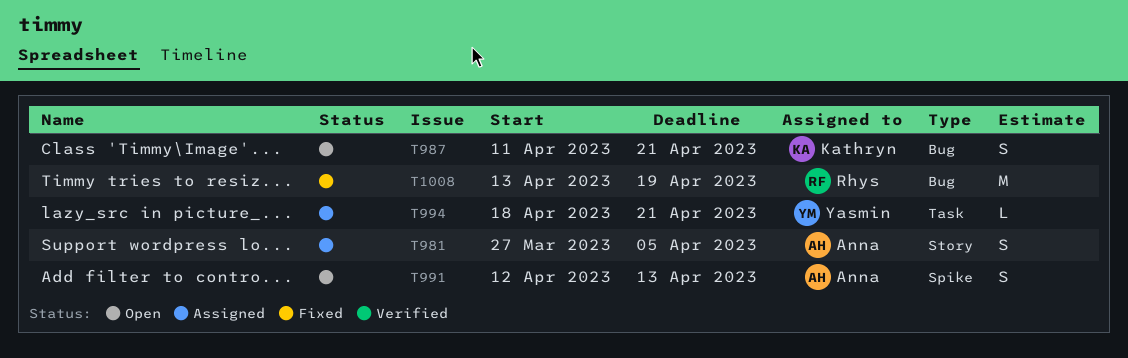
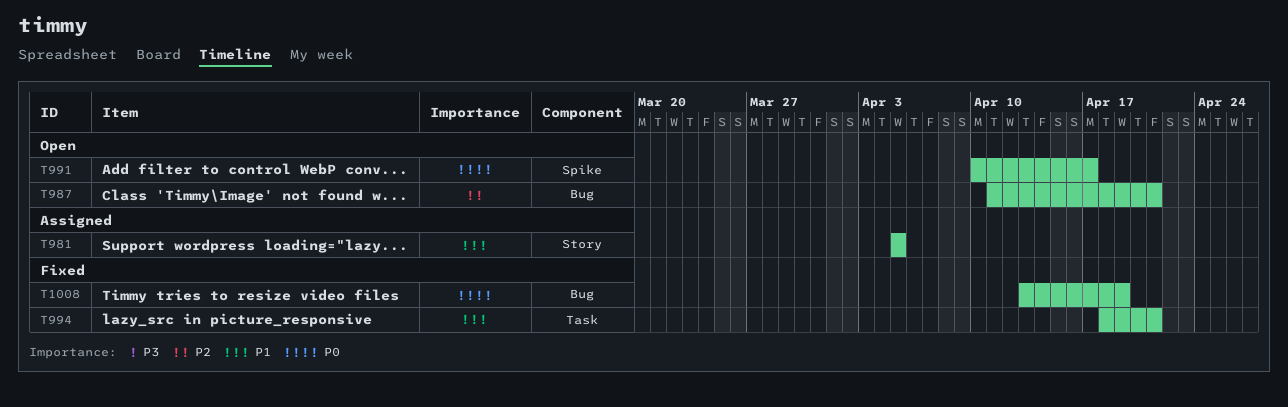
T981, start: Mar 27 -> Apr 5
T991, start: Apr 12 -> Apr 10
T991, due: Apr 13 -> Apr 17
T994, status: Assigned -> Fixed

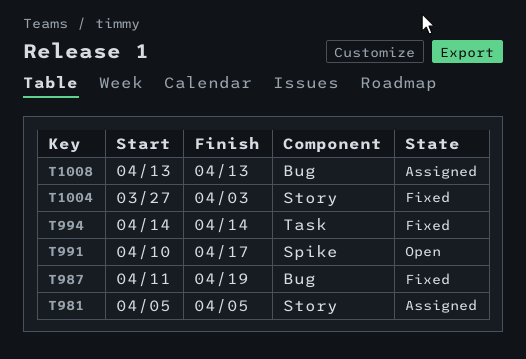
T987, status: Open -> Fixed
T987, due: Apr 21 -> Apr 19
T994, start: Apr 18 -> Apr 14
T994, due: Apr 21 -> Apr 14
T1004: none -> present
T1008, status: Fixed -> Assigned
T1008, due: Apr 19 -> Apr 13

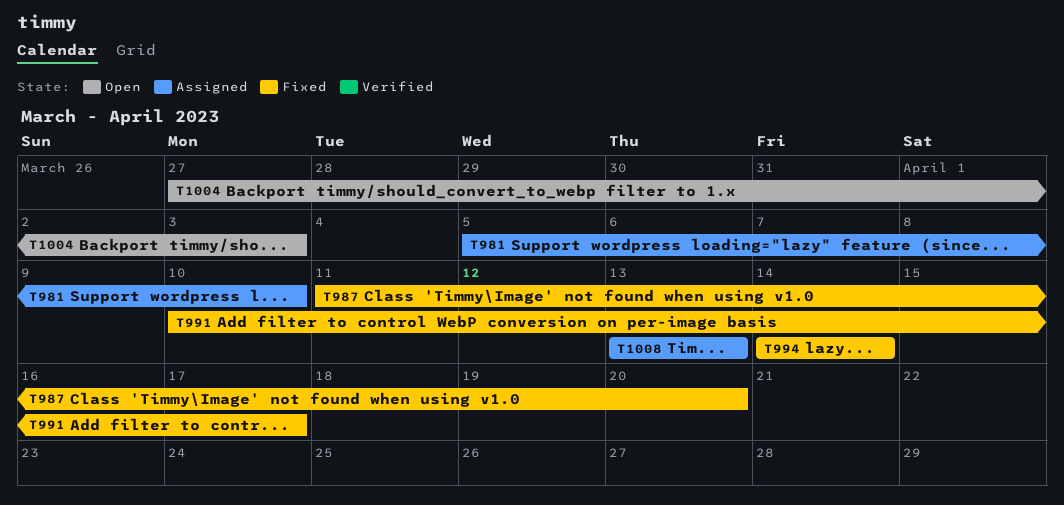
T981, due: Apr 5 -> Apr 10
T987, due: Apr 19 -> Apr 20
T991, status: Open -> Fixed
T1004, status: Fixed -> Open

